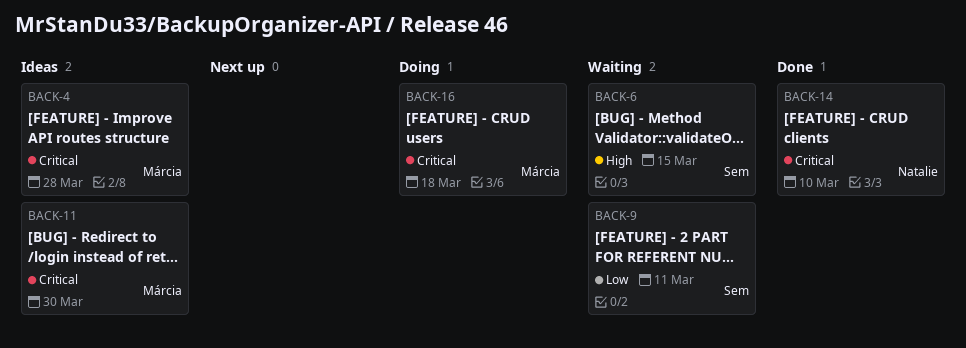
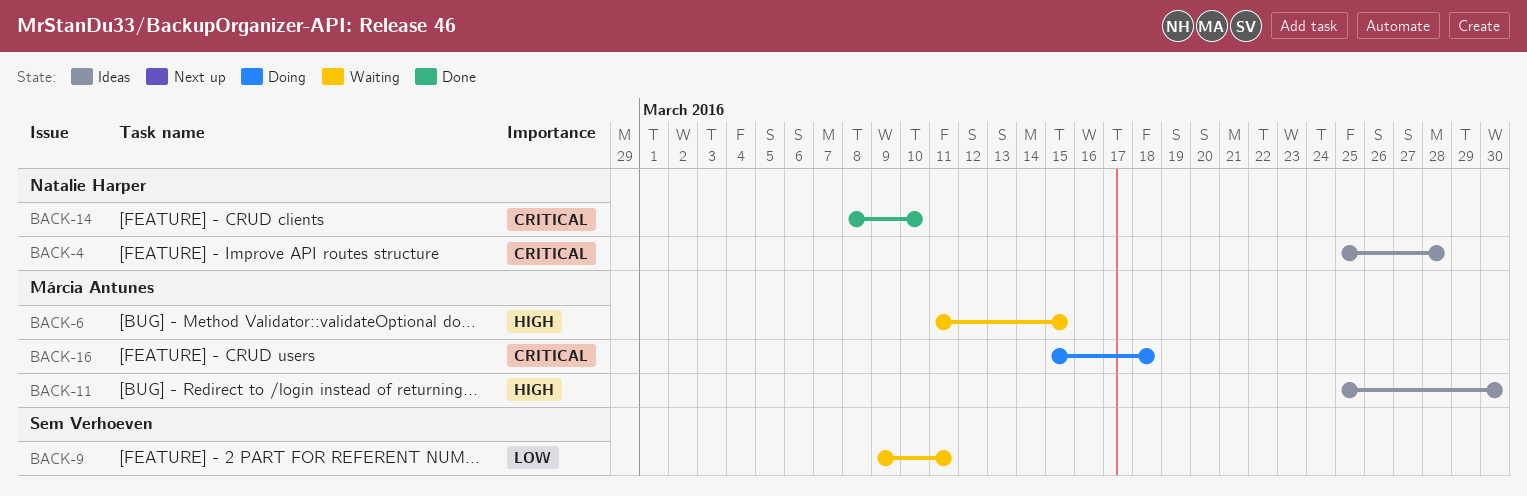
BACK-4, owner: Márcia Antunes -> Natalie Harper
BACK-6, owner: Sem Verhoeven -> Márcia Antunes
BACK-11, priority: Critical -> High

